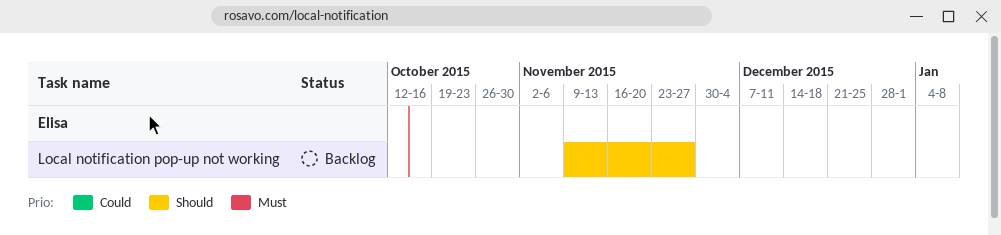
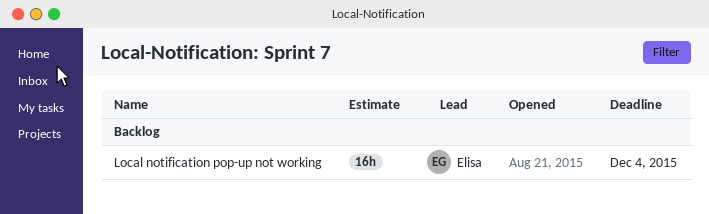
Local notification pop-up not working, due: Nov 27 -> Dec 4

